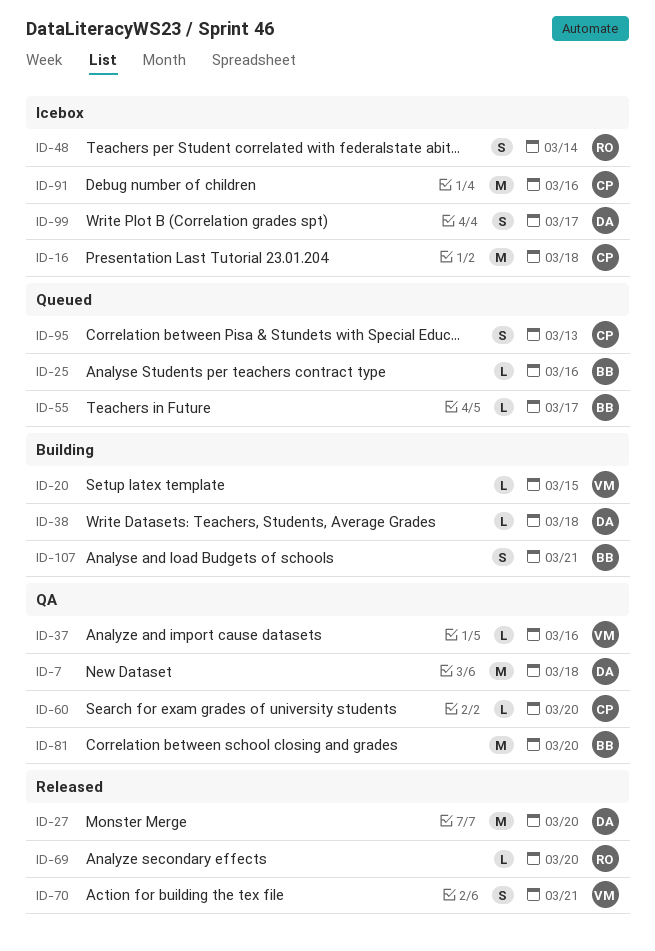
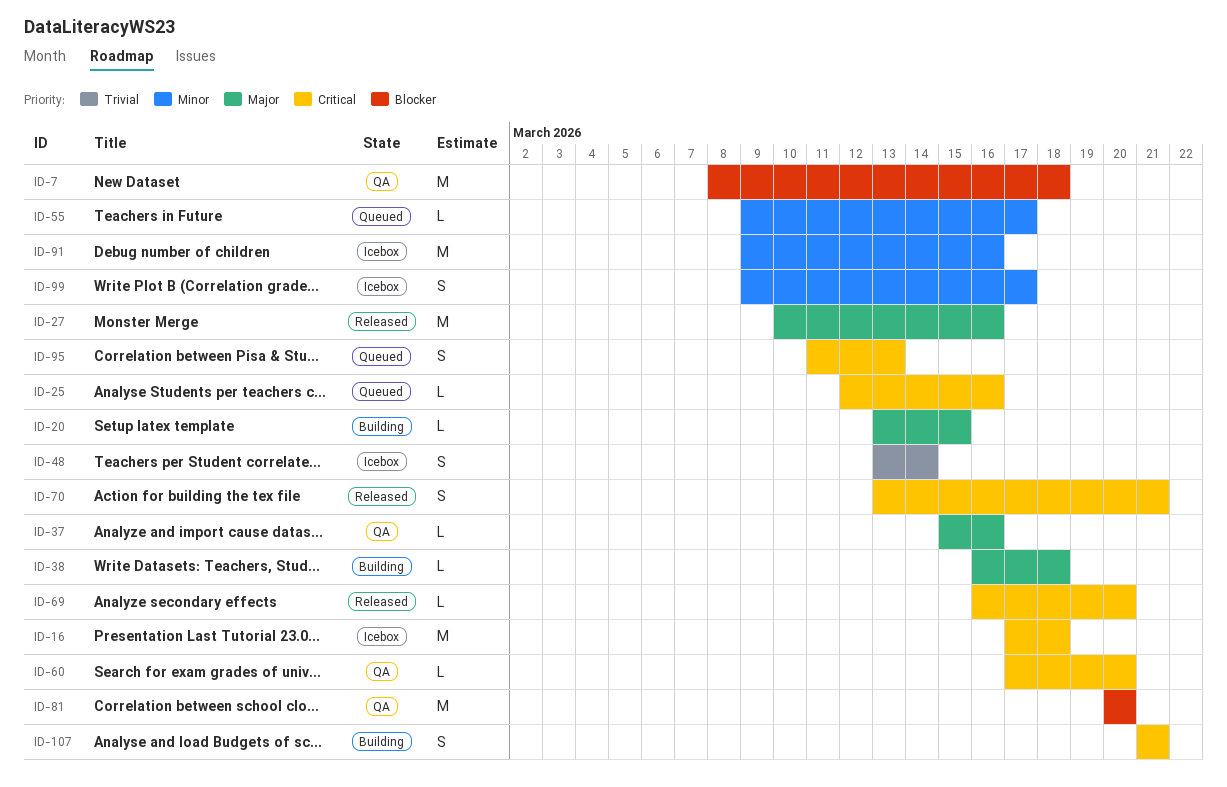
ID-27, due: Mar 20 -> Mar 16

